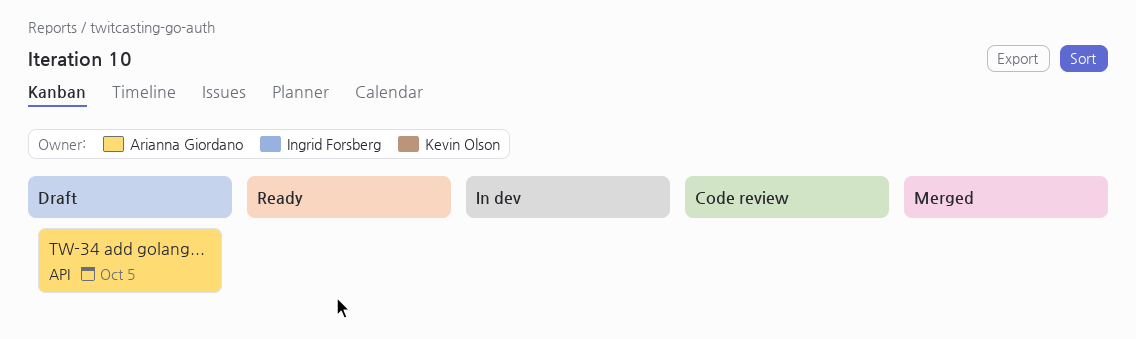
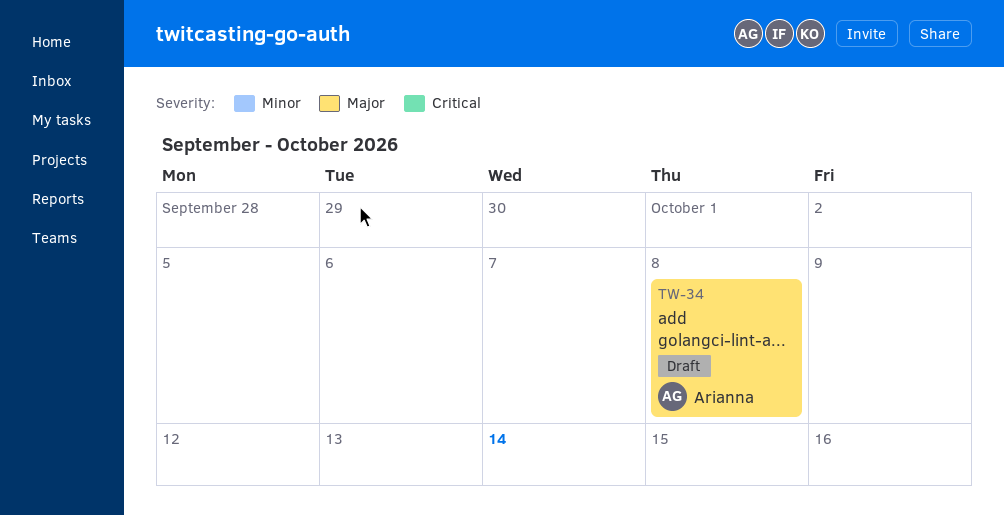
TW-34, due: Oct 5 -> Oct 8

